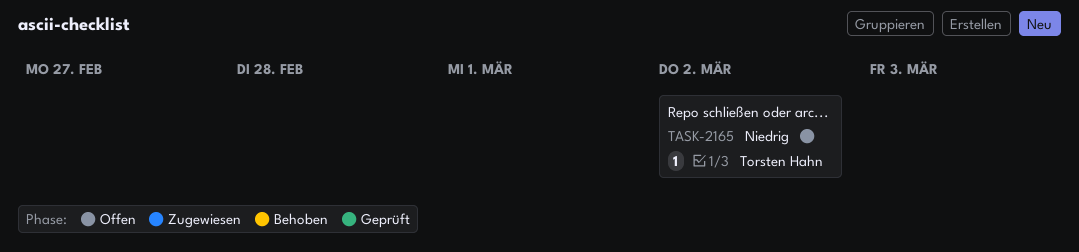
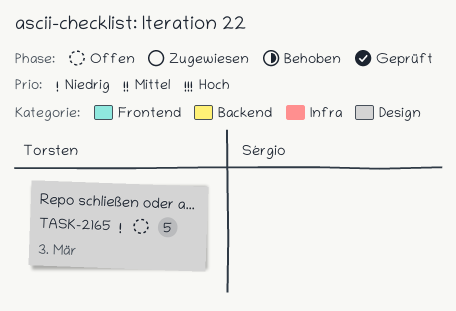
TASK-2165, estimate: 1 -> 5
TASK-2165, due: Mar 2 -> Mar 3

